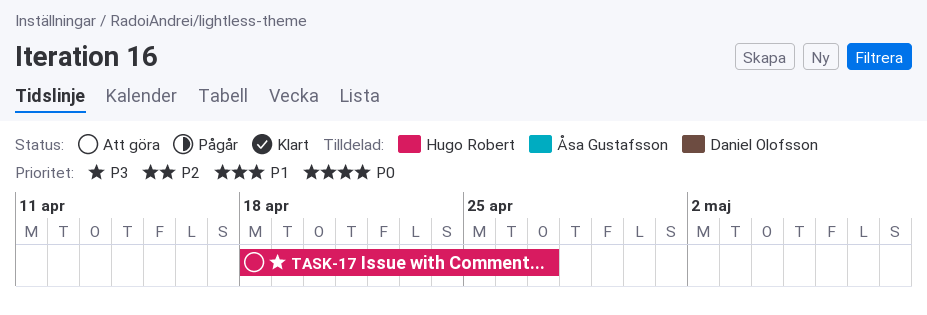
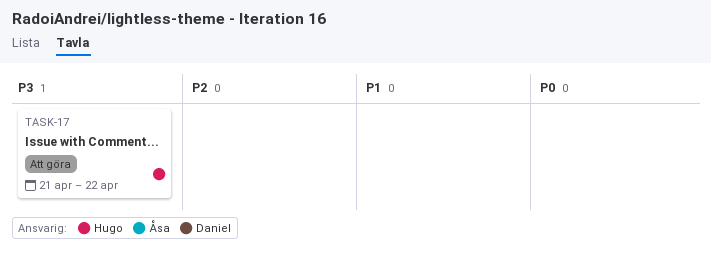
TASK-17, start: Apr 18 -> Apr 21
TASK-17, due: Apr 27 -> Apr 22

